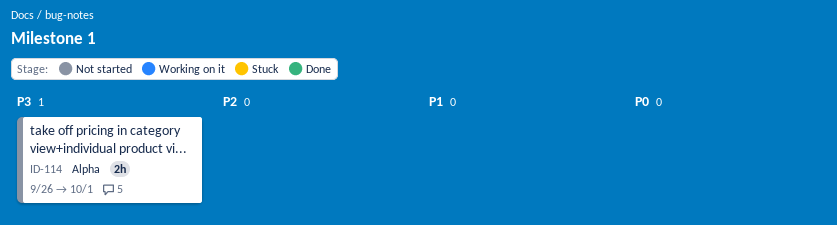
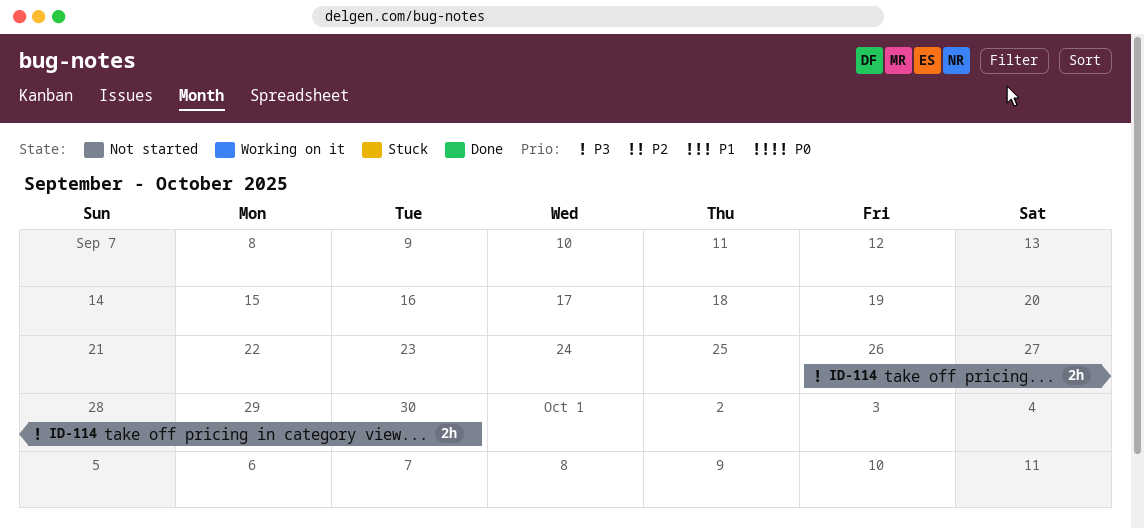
ID-114, due: Oct 1 -> Sep 30

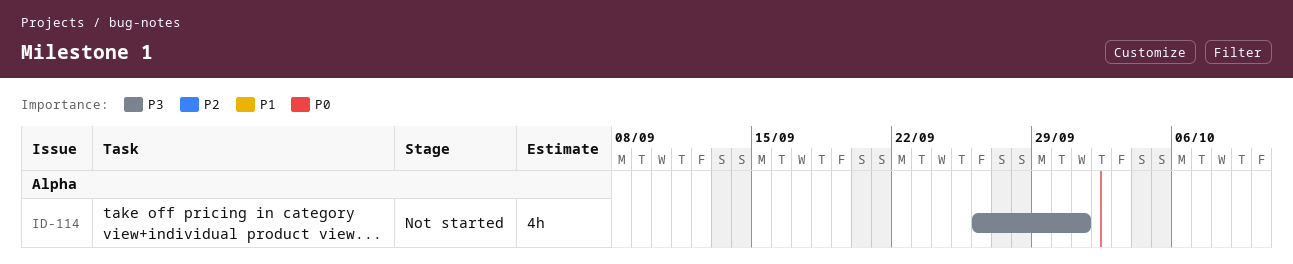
ID-114, estimate: 2h -> 4h
ID-114, due: Sep 30 -> Oct 1

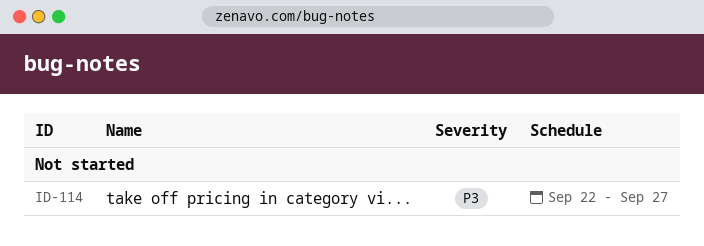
ID-114, start: Sep 26 -> Sep 22
ID-114, due: Oct 1 -> Sep 27

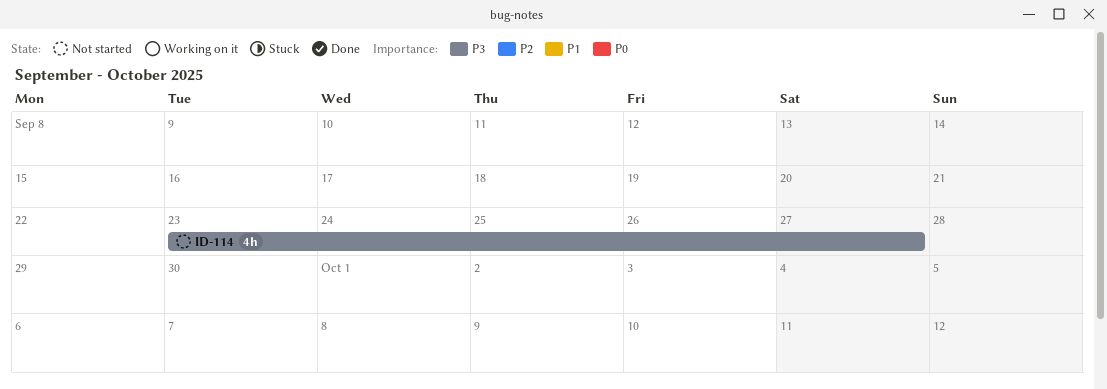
ID-114, start: Sep 22 -> Sep 23

